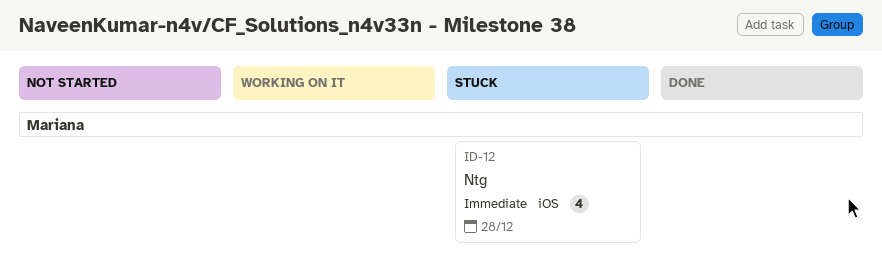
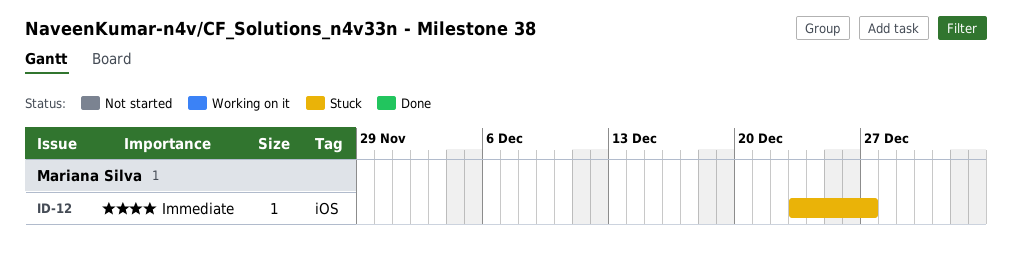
ID-12, estimate: 4 -> 1
ID-12, due: Dec 28 -> Dec 27

